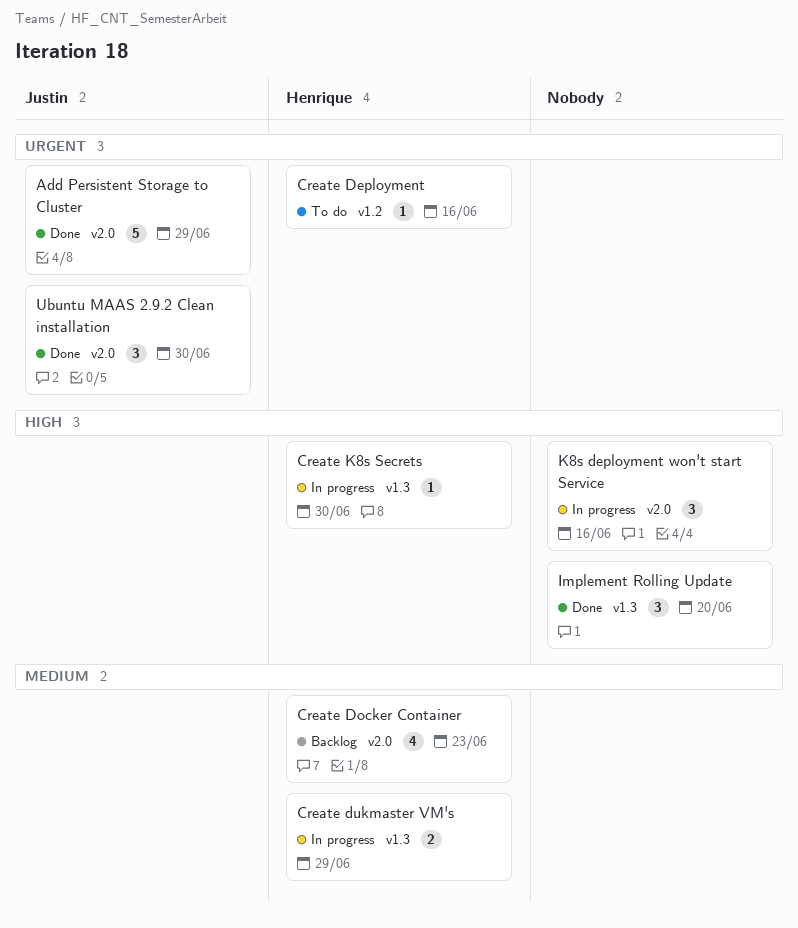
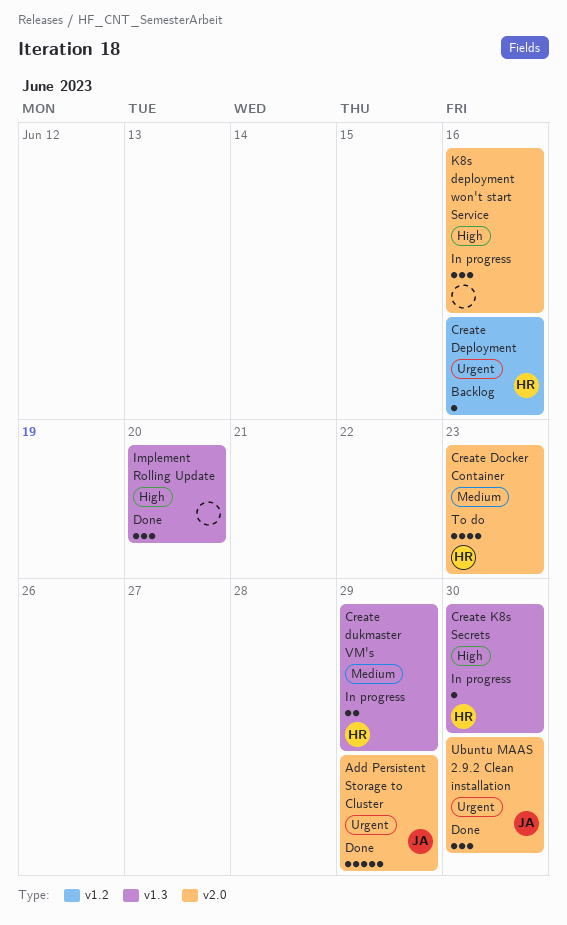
Create Deployment, status: To do -> Backlog
Create Docker Container, status: Backlog -> To do

